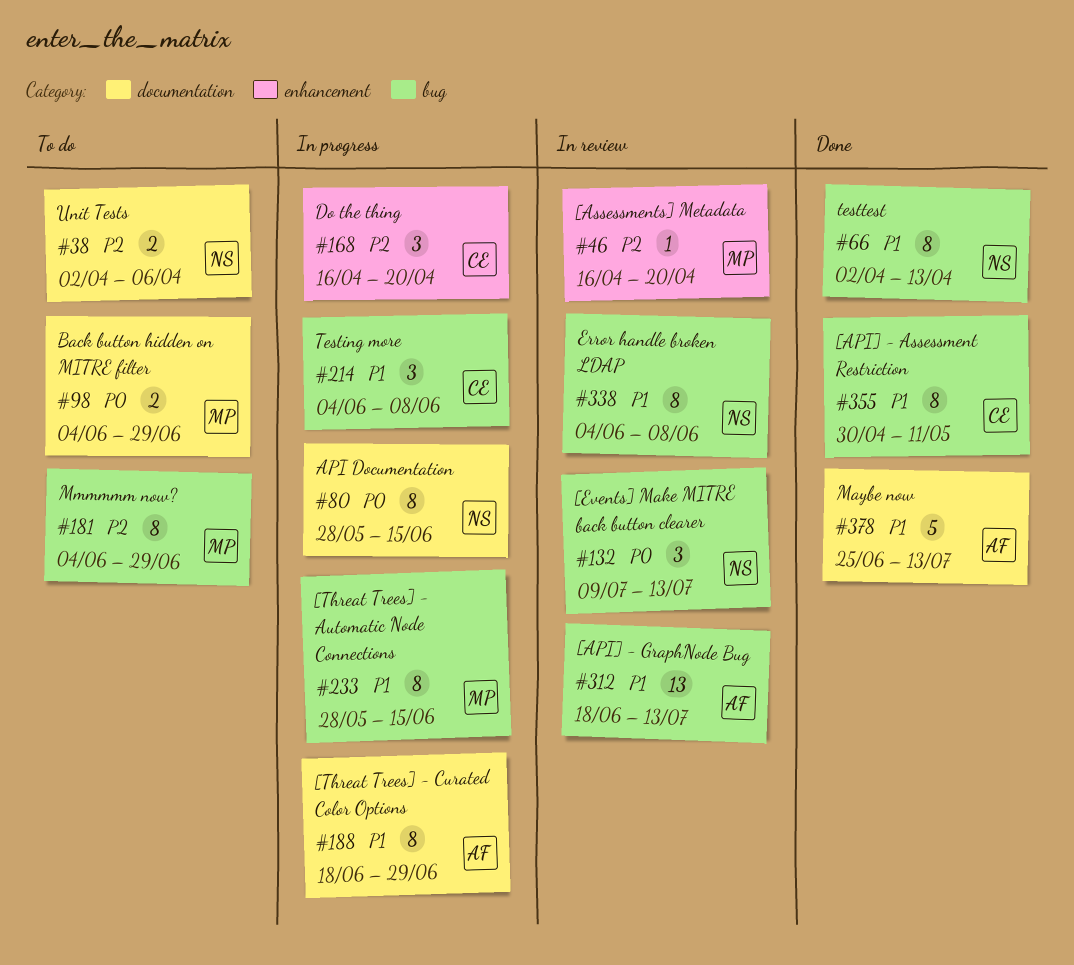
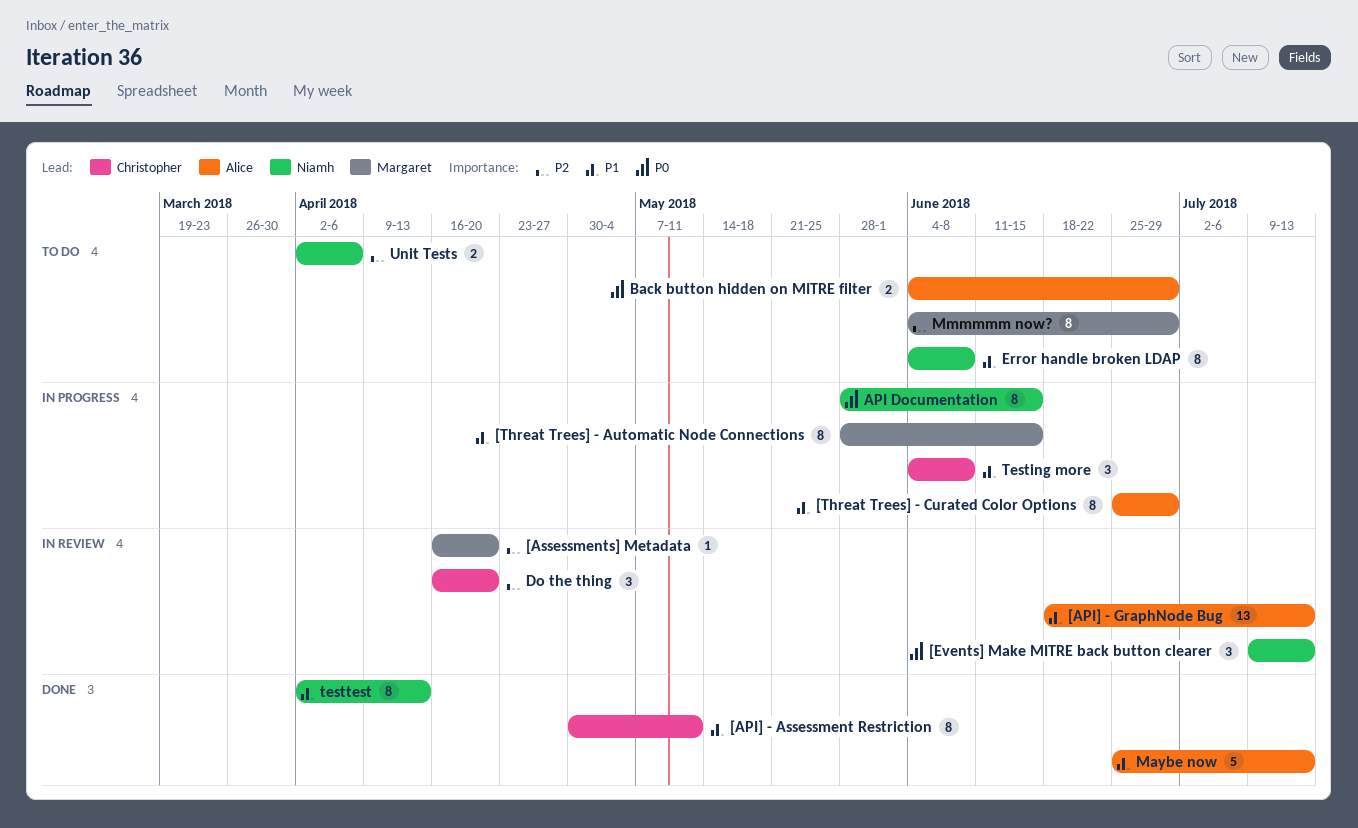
[Threat Trees] - Curated Color Options, start: Jun 18 -> Jun 25
Back button hidden on MITRE filter, owner: Margaret -> Alice
Do the thing, status: In progress -> In review
Error handle broken LDAP, status: In review -> To do

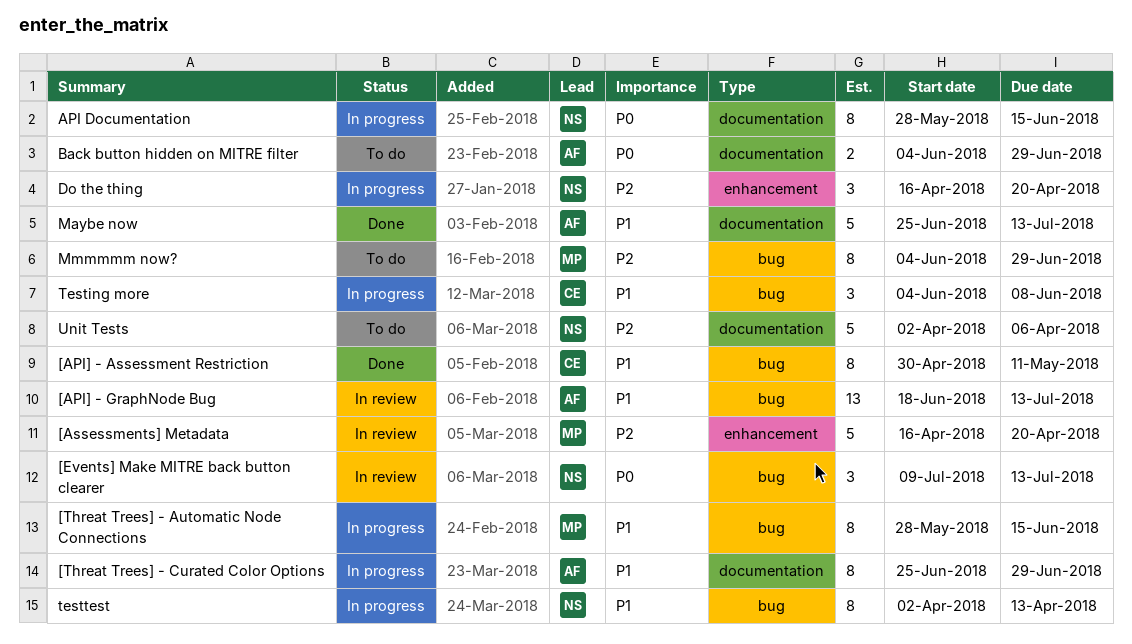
[Assessments] Metadata, estimate: 1 -> 5
Do the thing, status: In review -> In progress
Do the thing, owner: Christopher -> Niamh
Error handle broken LDAP: present -> none
testtest, status: Done -> In progress
Unit Tests, estimate: 2 -> 5

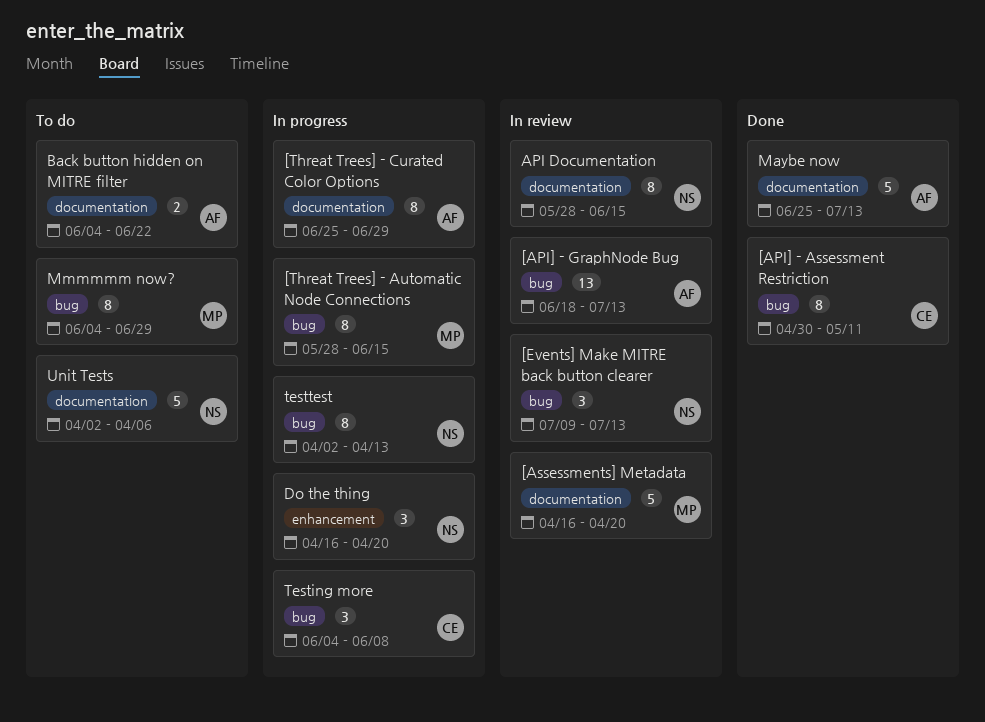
[Assessments] Metadata, label: enhancement -> documentation
API Documentation, status: In progress -> In review
Back button hidden on MITRE filter, due: Jun 29 -> Jun 22

